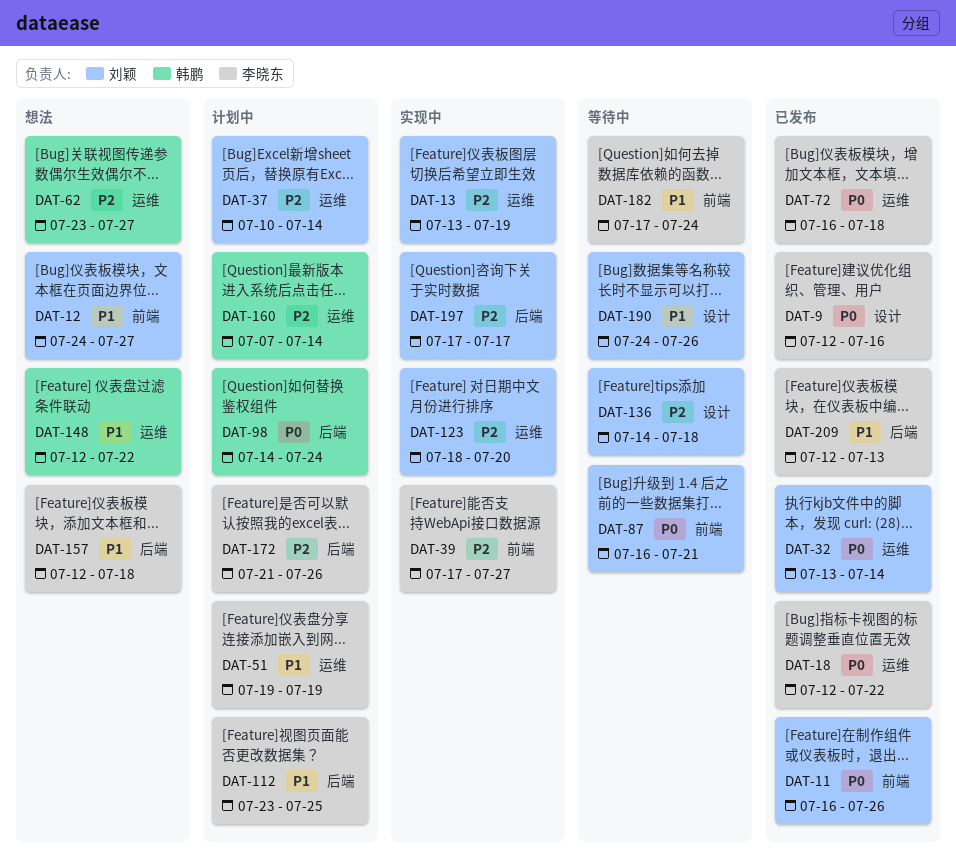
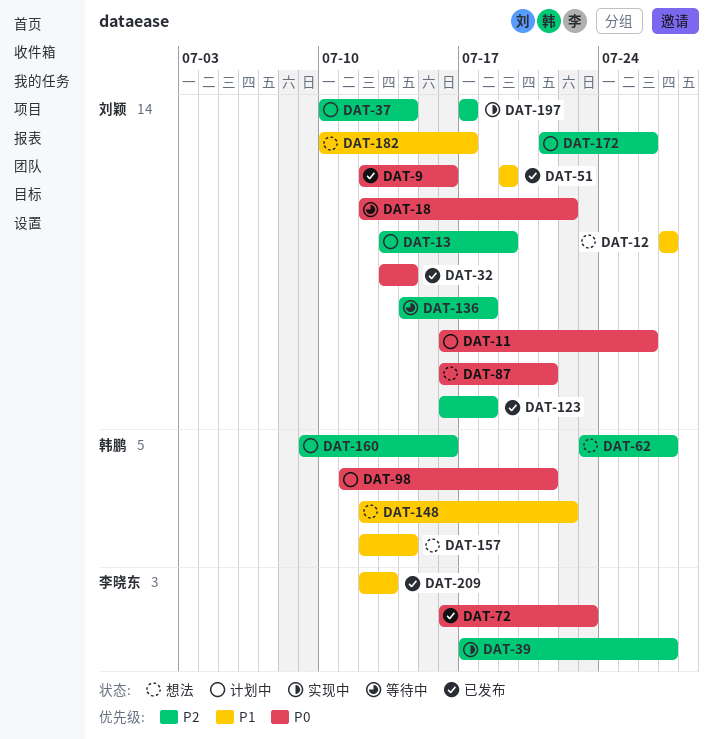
DAT-9, owner: 李晓东 -> 刘颖
DAT-11, status: 已发布 -> 计划中
DAT-12, start: Jul 24 -> Jul 27
DAT-13, status: 实现中 -> 计划中
DAT-18, status: 已发布 -> 等待中
DAT-18, owner: 李晓东 -> 刘颖
DAT-51, status: 计划中 -> 已发布
DAT-51, owner: 李晓东 -> 刘颖
DAT-72, due: Jul 18 -> Jul 23
DAT-87, status: 等待中 -> 想法
DAT-98, start: Jul 14 -> Jul 11
DAT-98, due: Jul 24 -> Jul 21
DAT-112: present -> none
DAT-123, status: 实现中 -> 已发布
DAT-123, start: Jul 18 -> Jul 16
DAT-123, due: Jul 20 -> Jul 18
DAT-157, owner: 李晓东 -> 韩鹏
DAT-157, due: Jul 18 -> Jul 14
DAT-160, start: Jul 7 -> Jul 9
DAT-160, due: Jul 14 -> Jul 16
DAT-172, owner: 李晓东 -> 刘颖
DAT-182, status: 等待中 -> 想法
DAT-182, owner: 李晓东 -> 刘颖
DAT-182, start: Jul 17 -> Jul 10
DAT-182, due: Jul 24 -> Jul 17
DAT-190: present -> none

